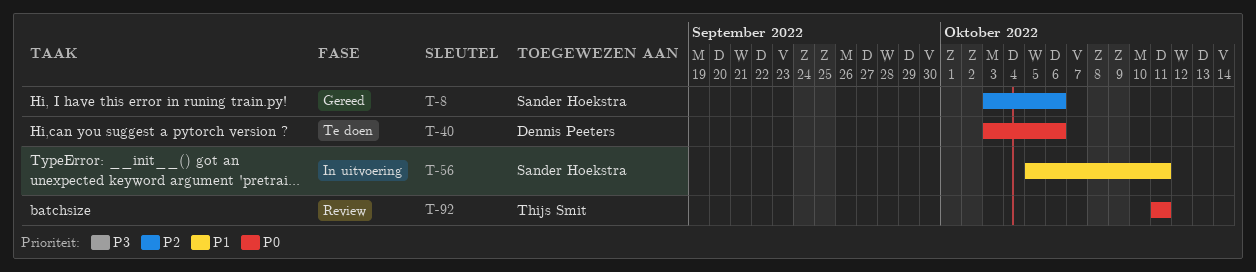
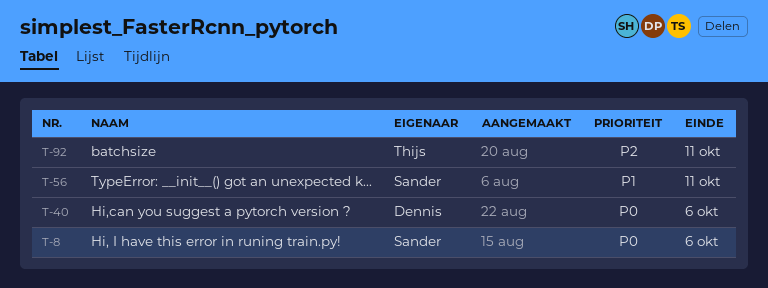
T-8, priority: P2 -> P0
T-92, priority: P0 -> P2

